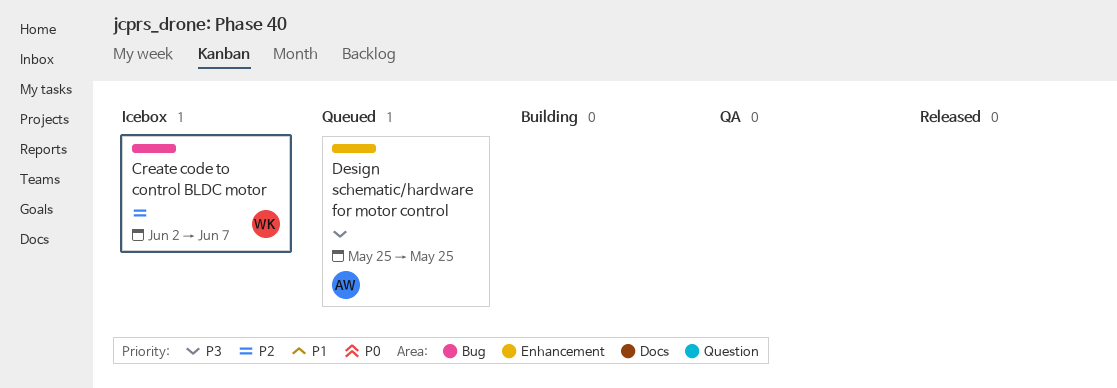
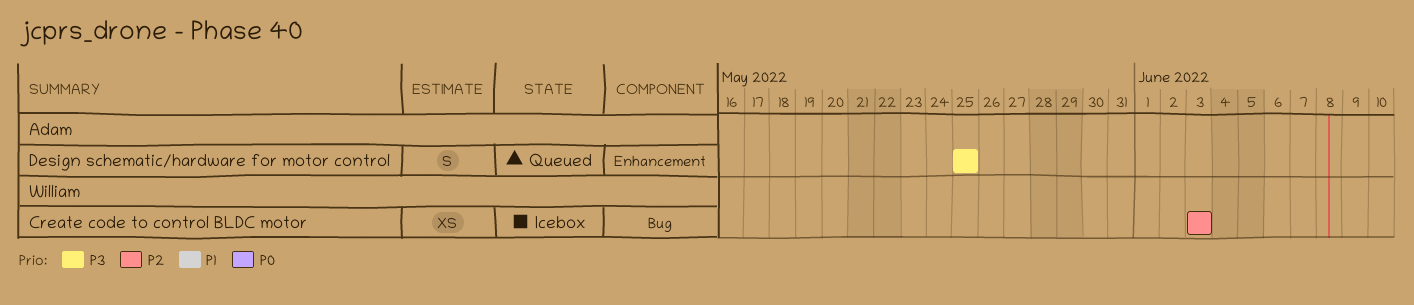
Create code to control BLDC motor, start: Jun 2 -> Jun 3
Create code to control BLDC motor, due: Jun 7 -> Jun 3

